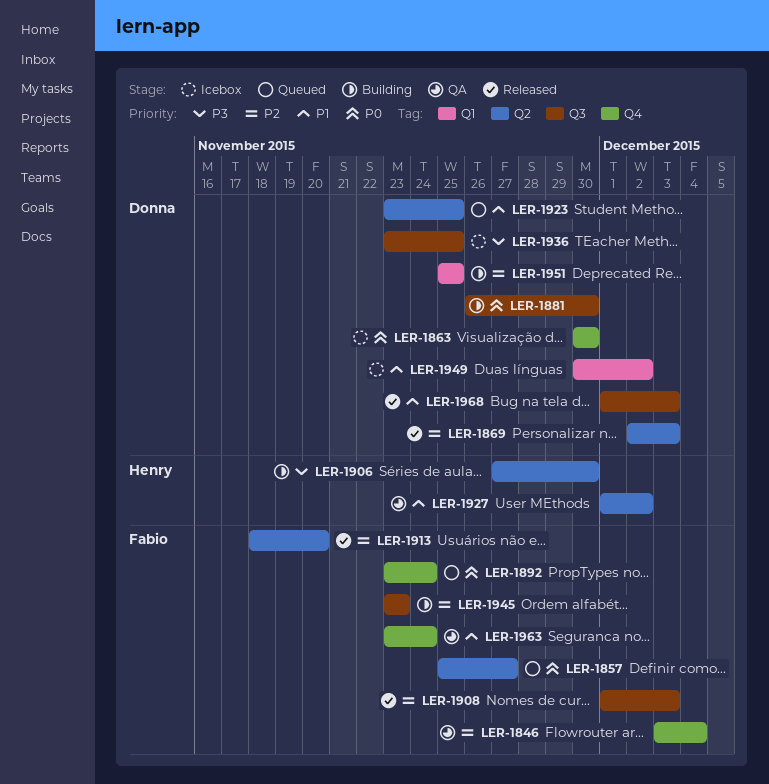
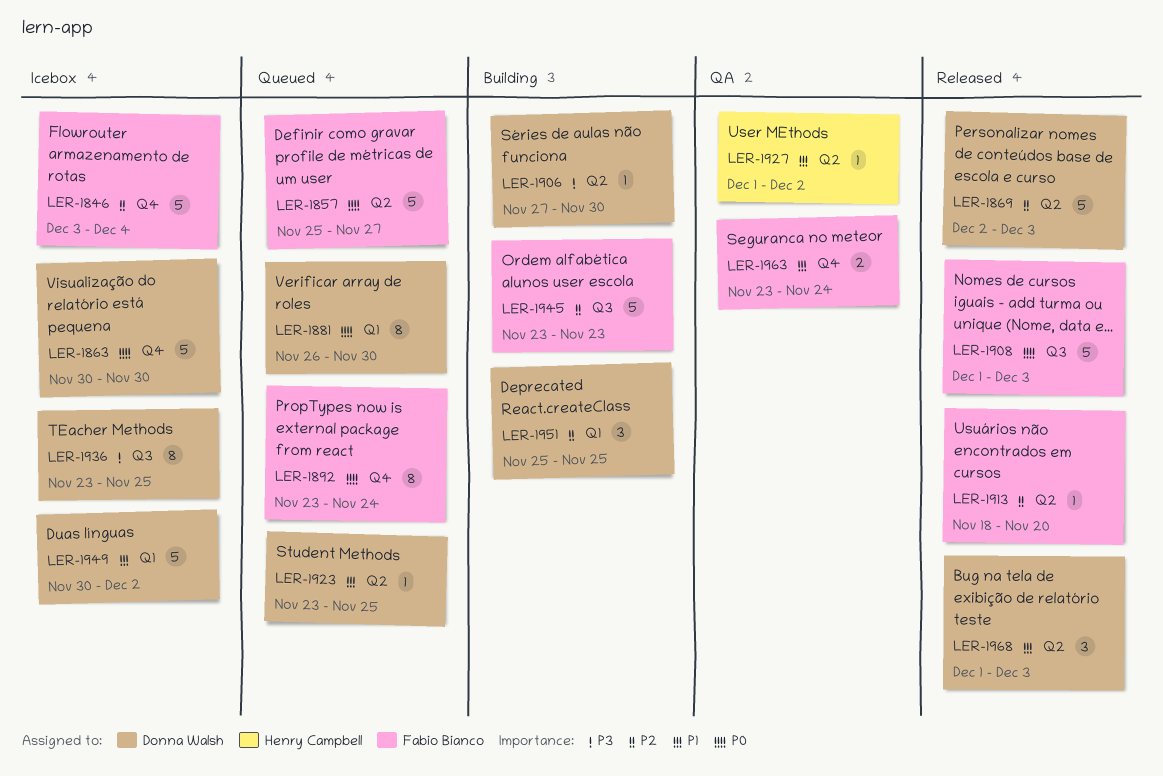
LER-1846, status: QA -> Icebox
LER-1881, status: Building -> Queued
LER-1881, label: Q3 -> Q1
LER-1906, owner: Henry Campbell -> Donna Walsh
LER-1908, priority: P2 -> P0
LER-1968, label: Q3 -> Q2

